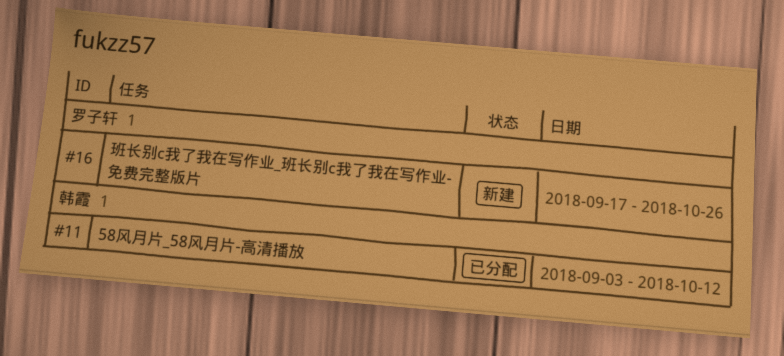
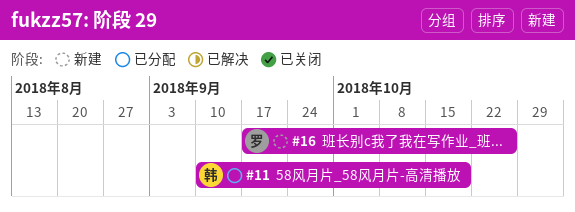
#11, start: Sep 3 -> Sep 10
#11, due: Oct 12 -> Oct 19

